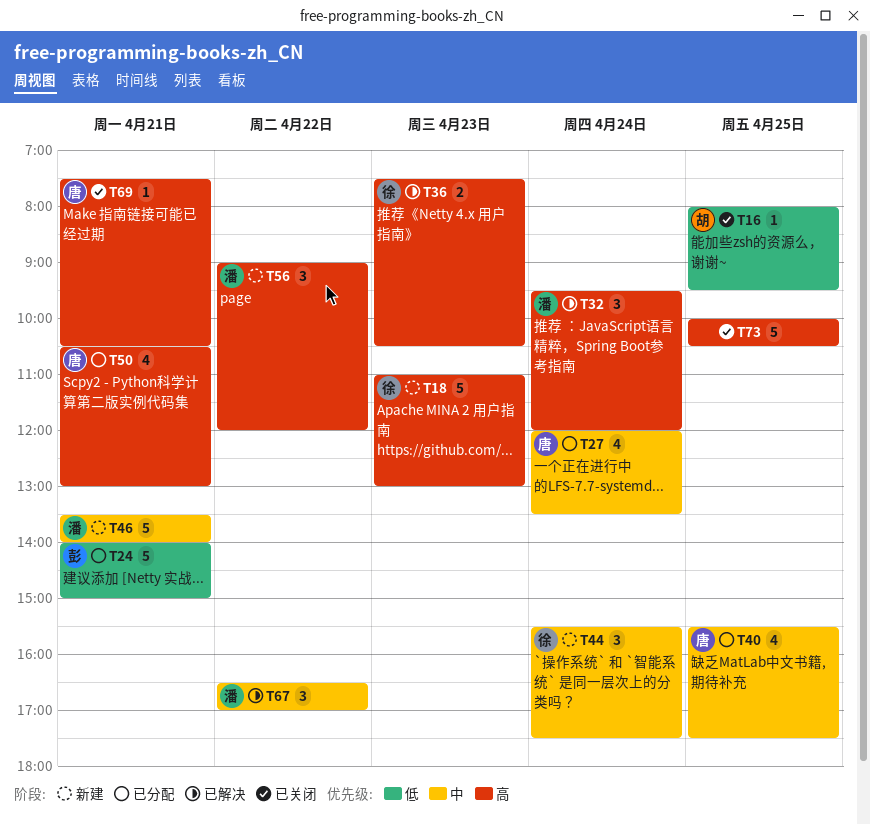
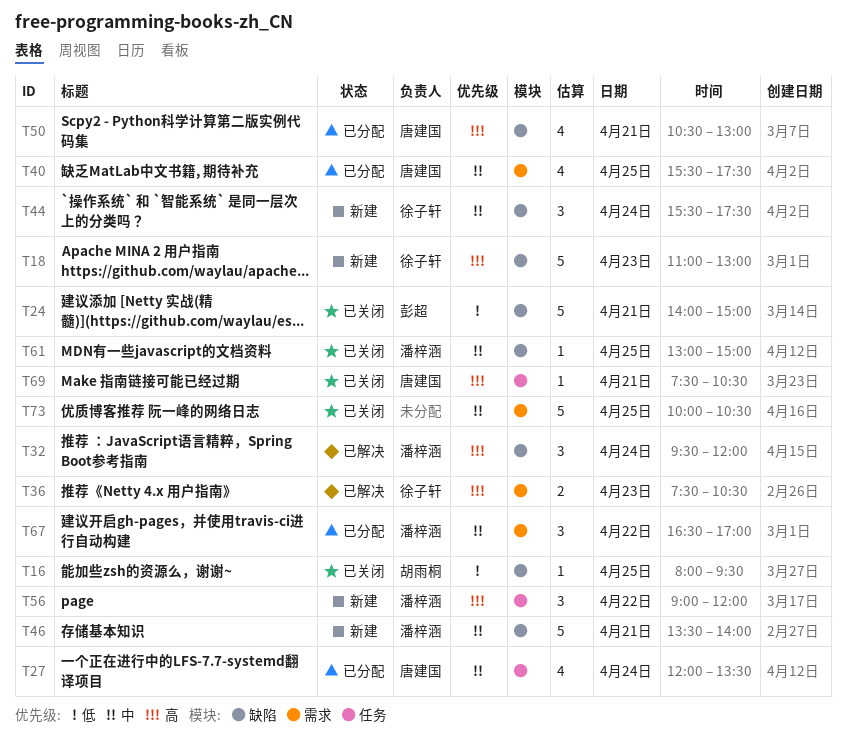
T24, status: 已分配 -> 已关闭
T61: none -> present
T67, status: 已解决 -> 已分配
T73, priority: 高 -> 中

